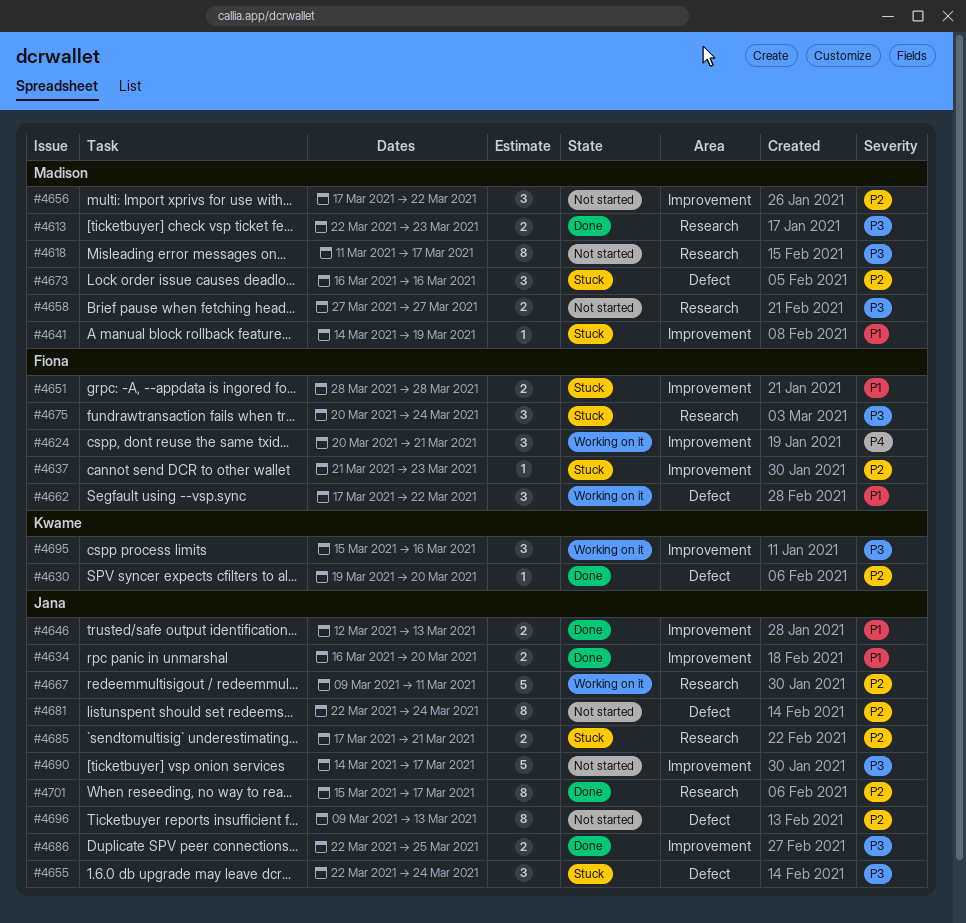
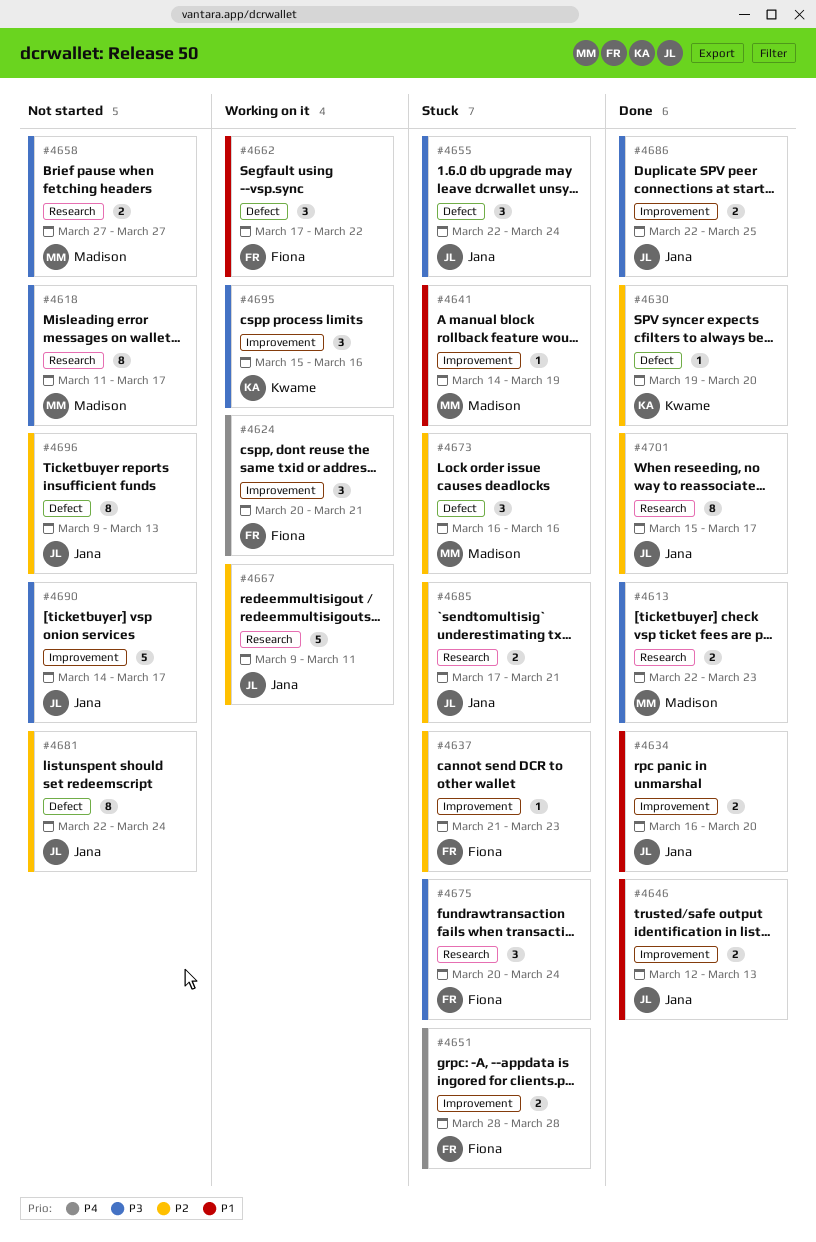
#4651, priority: P1 -> P4
#4656: present -> none

